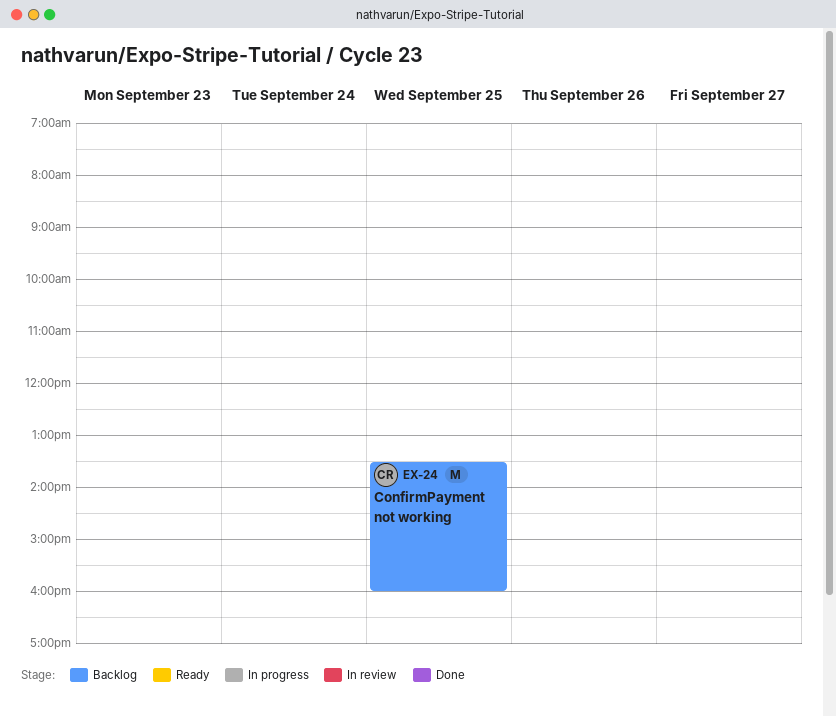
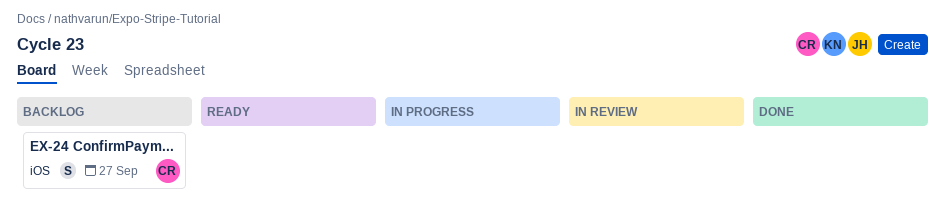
EX-24, estimate: M -> S
EX-24, day: Sep 25 -> Sep 27

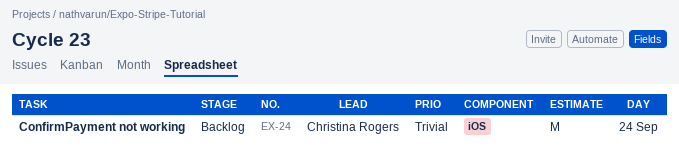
EX-24, estimate: S -> M
EX-24, day: Sep 27 -> Sep 24

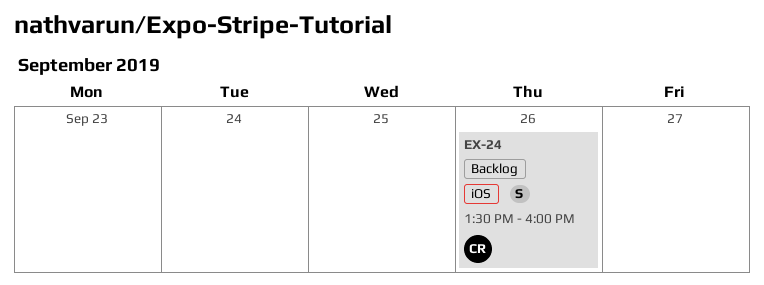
EX-24, estimate: M -> S
EX-24, day: Sep 24 -> Sep 26

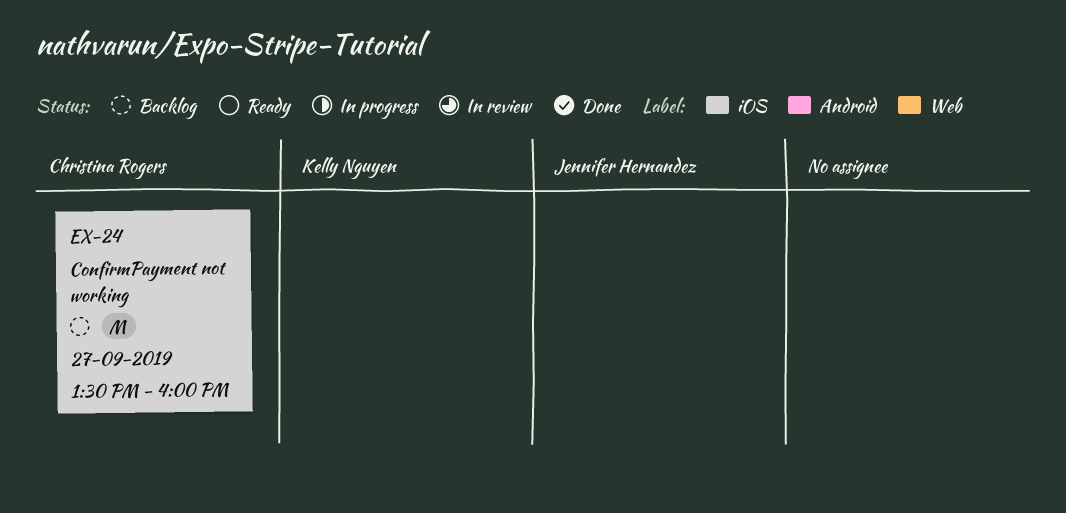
EX-24, estimate: S -> M
EX-24, day: Sep 26 -> Sep 27

